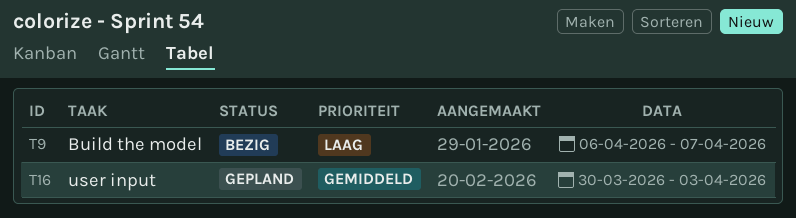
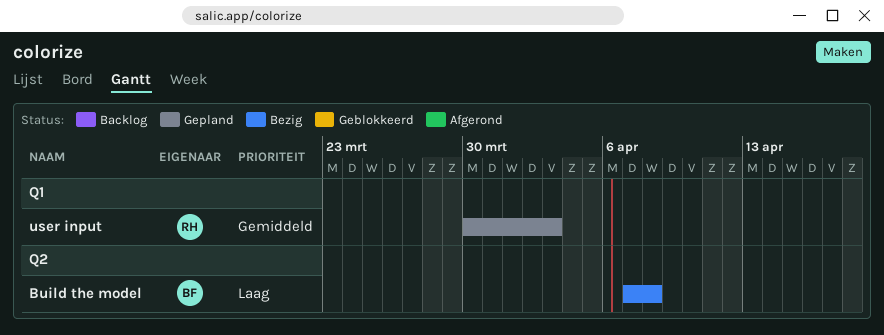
Build the model, start: Apr 6 -> Apr 7
Build the model, due: Apr 7 -> Apr 8

